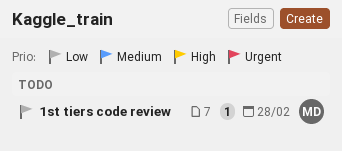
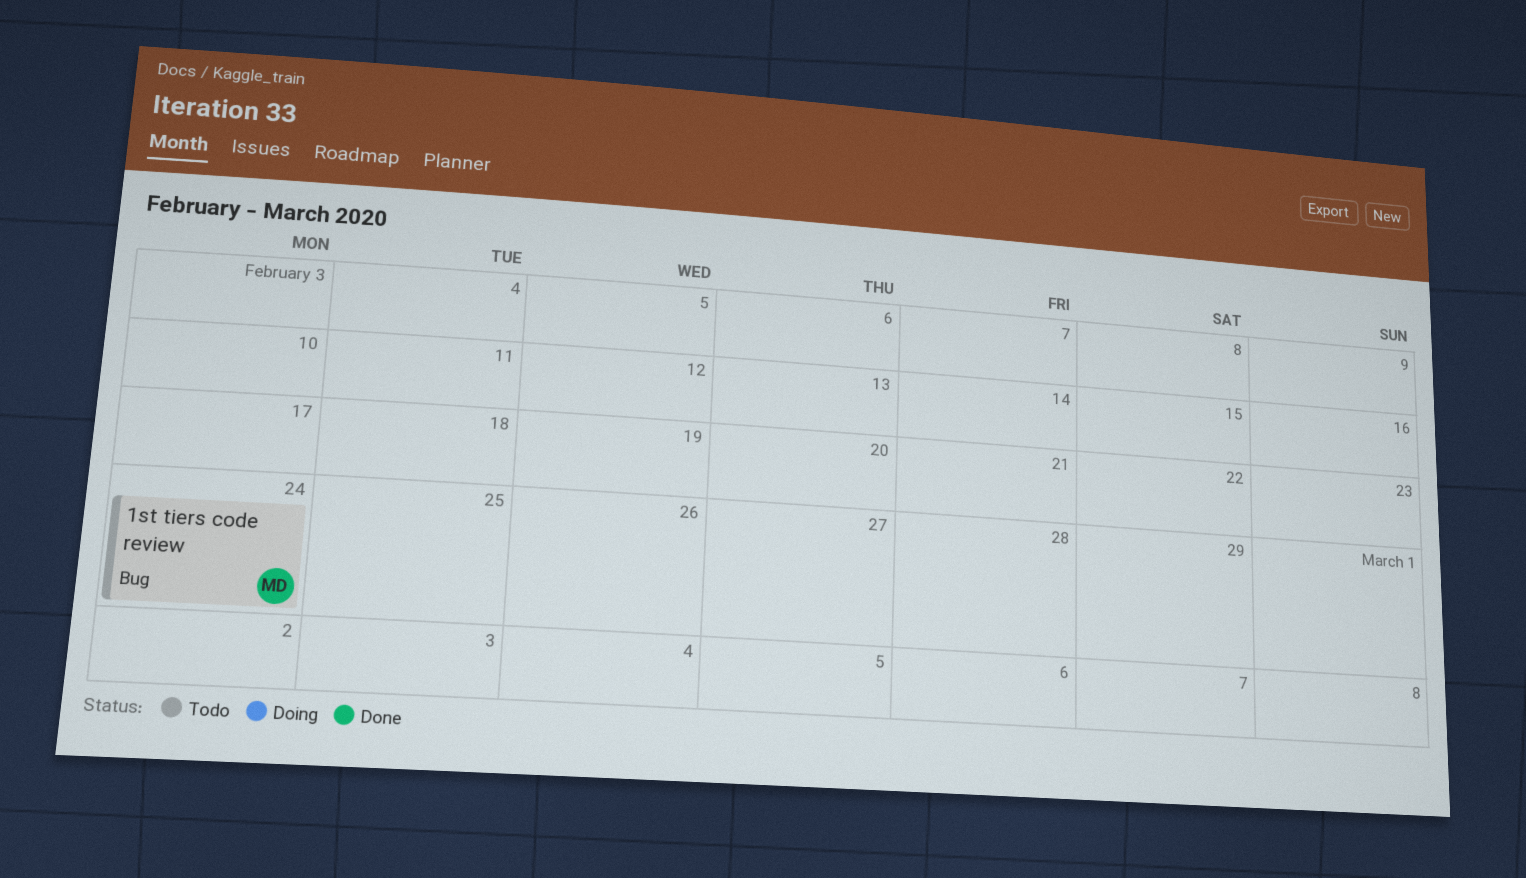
1st tiers code review, due: Feb 28 -> Feb 24

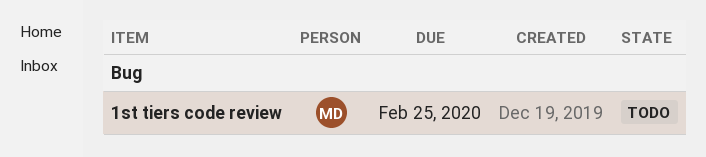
1st tiers code review, due: Feb 24 -> Feb 25

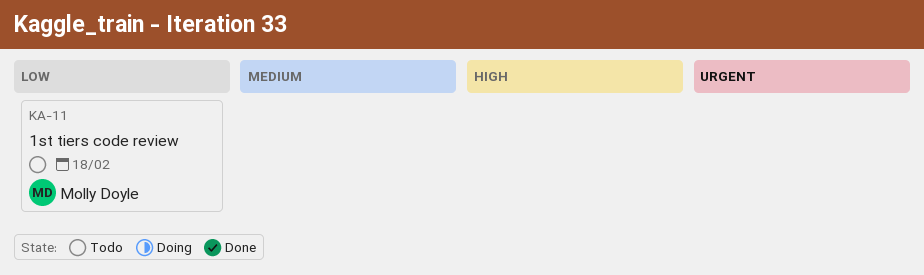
1st tiers code review, due: Feb 25 -> Feb 18

